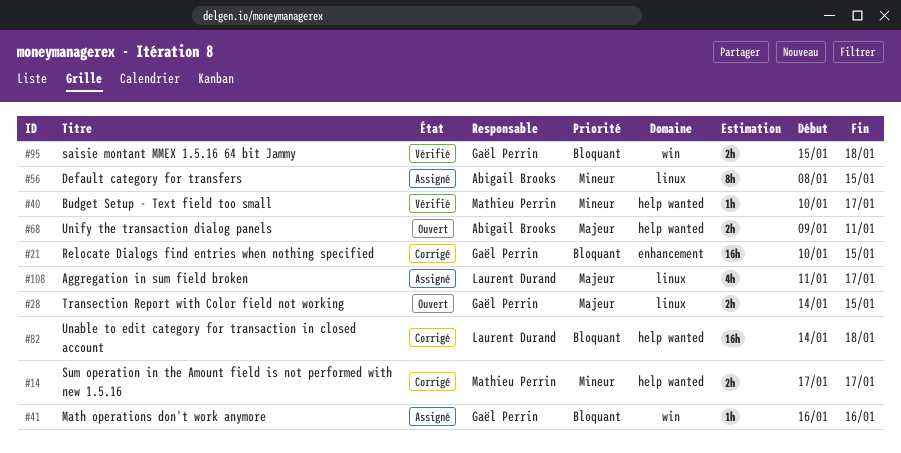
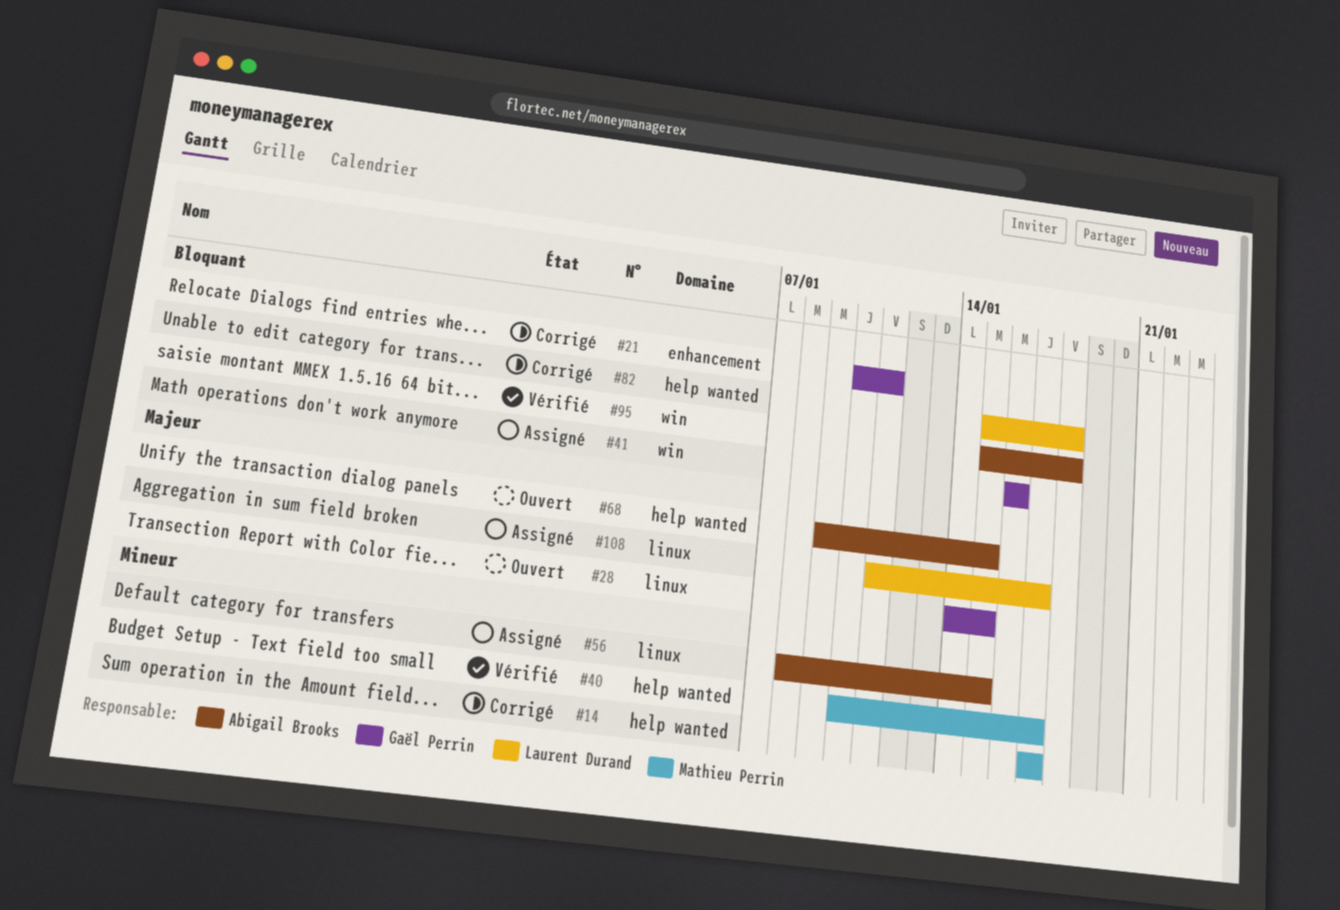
#21, due: Jan 15 -> Jan 11
#68, due: Jan 11 -> Jan 15
#82, start: Jan 14 -> Jan 15
#95, owner: Gaël Perrin -> Abigail Brooks

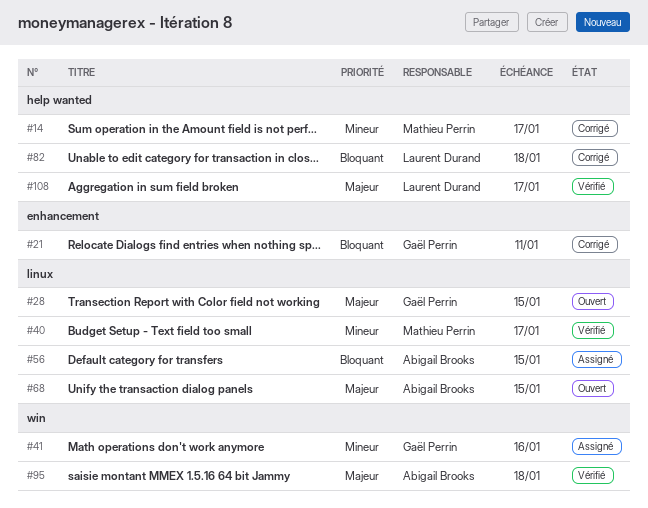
#40, label: help wanted -> linux
#41, priority: Bloquant -> Mineur
#56, priority: Mineur -> Bloquant
#68, label: help wanted -> linux
#95, priority: Bloquant -> Majeur
#108, status: Assigné -> Vérifié
#108, label: linux -> help wanted

